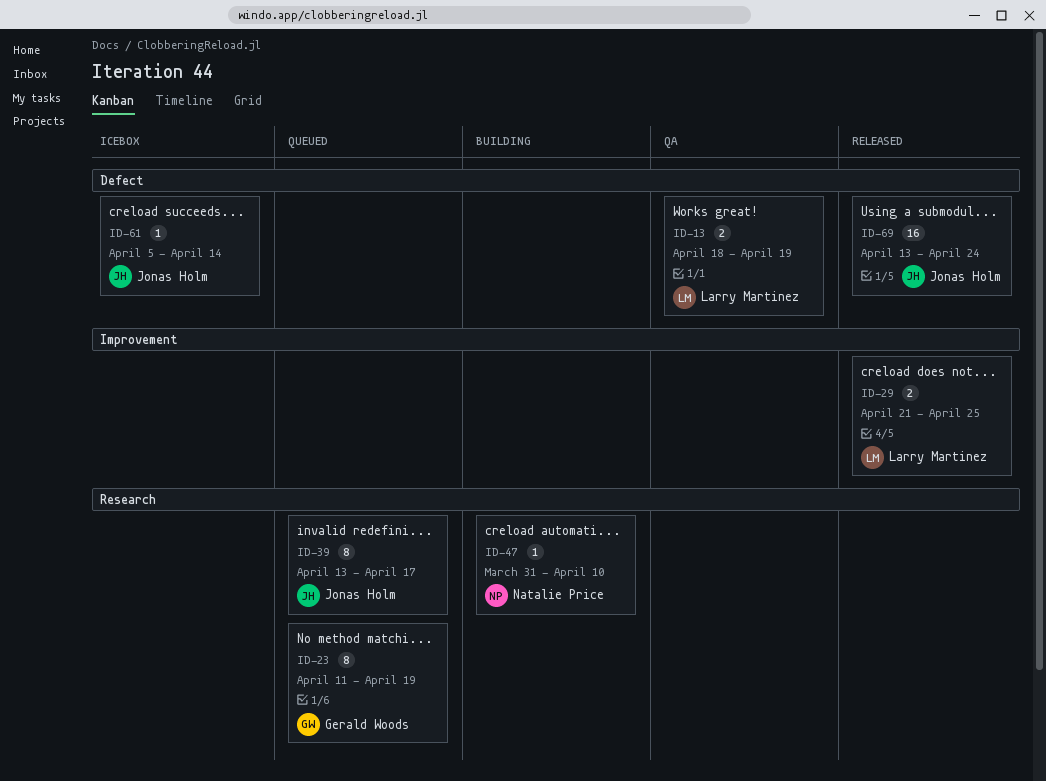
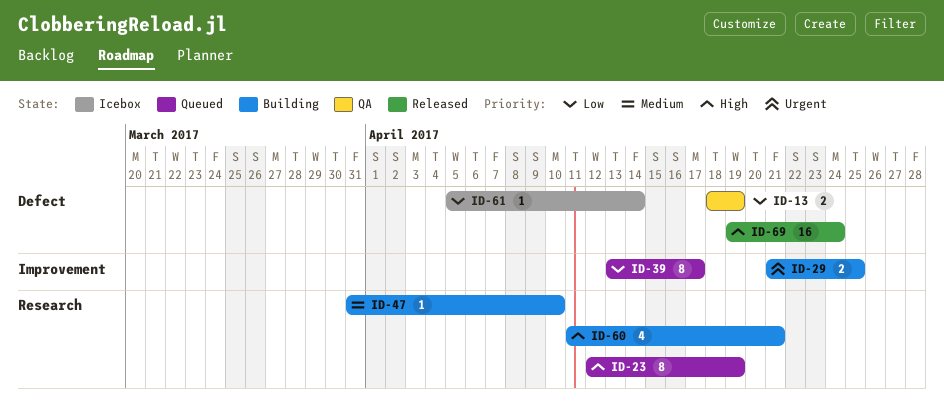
ID-23, start: Apr 11 -> Apr 12
ID-29, status: Released -> Building
ID-39, label: Research -> Improvement
ID-60: none -> present
ID-69, start: Apr 13 -> Apr 19

